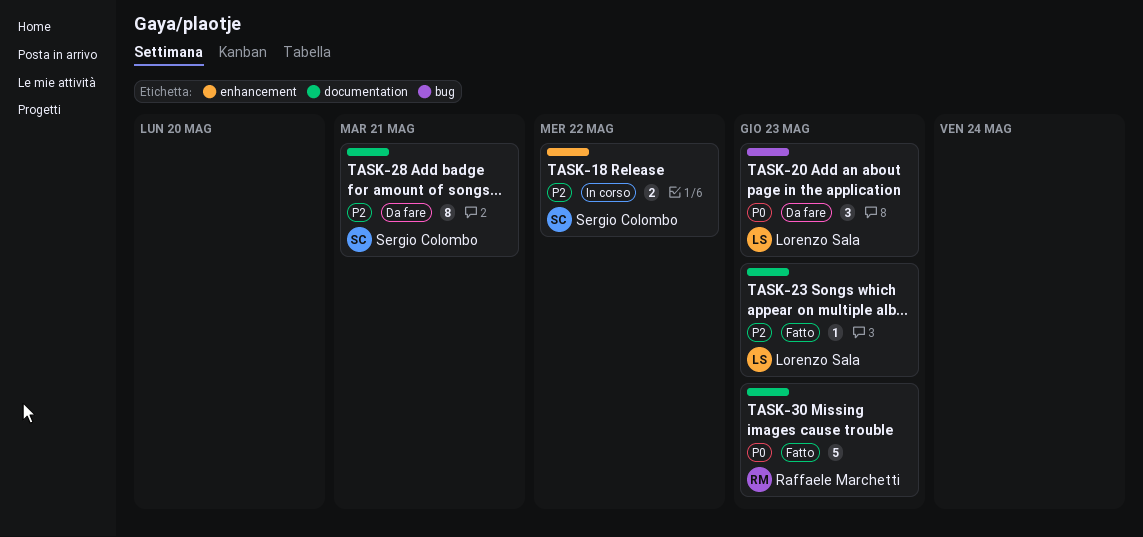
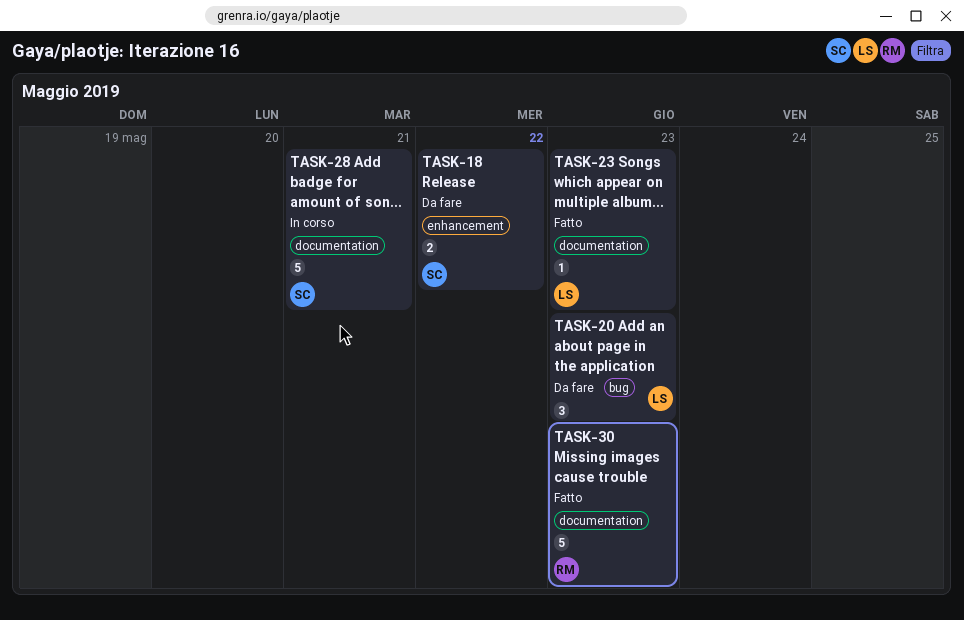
TASK-18, status: In corso -> Da fare
TASK-28, status: Da fare -> In corso
TASK-28, estimate: 8 -> 5

